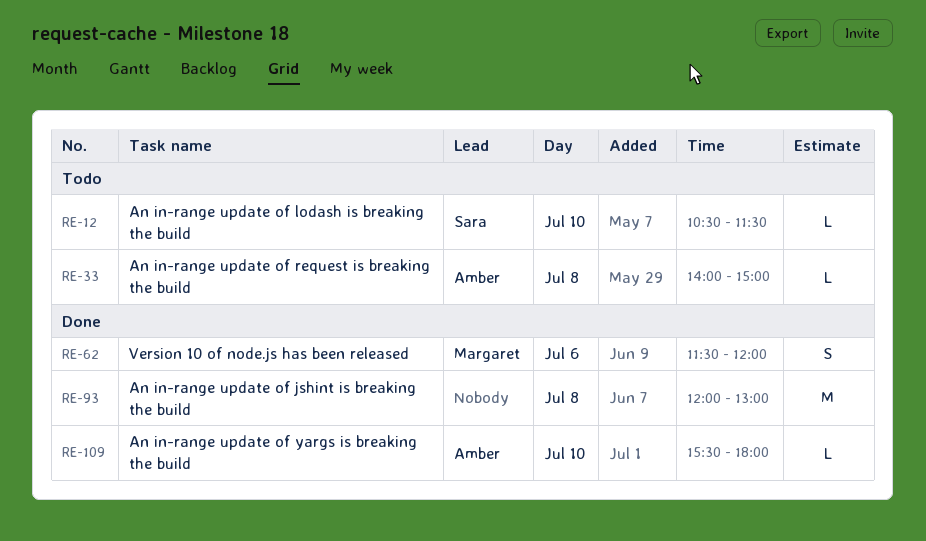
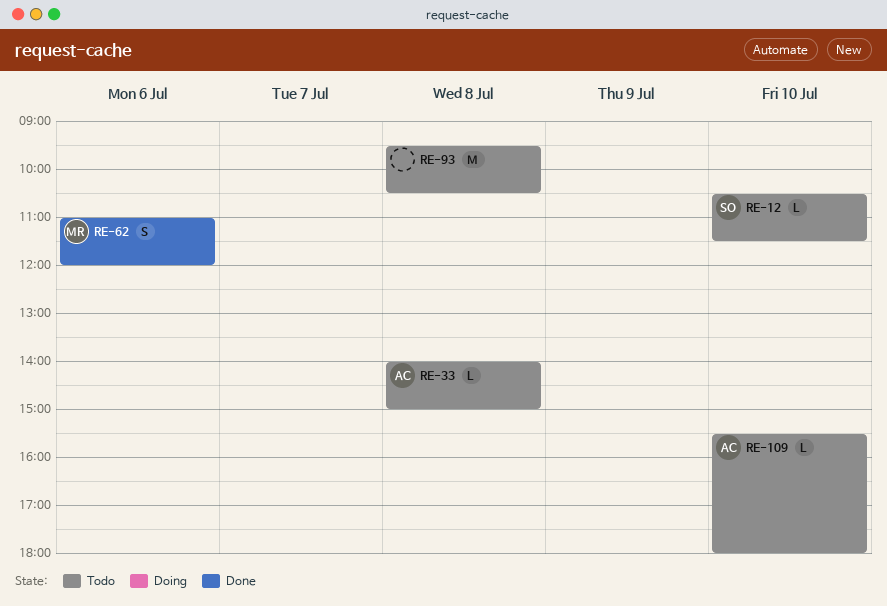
RE-62, begins: 11:30 -> 11:00
RE-93, status: Done -> Todo
RE-93, begins: 12:00 -> 09:30
RE-93, ends: 13:00 -> 10:30
RE-109, status: Done -> Todo

